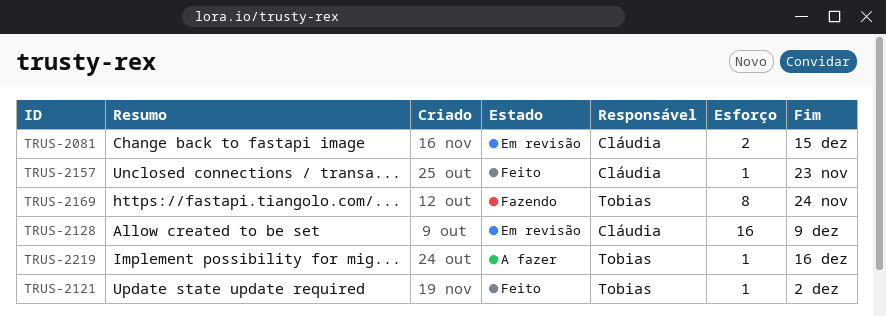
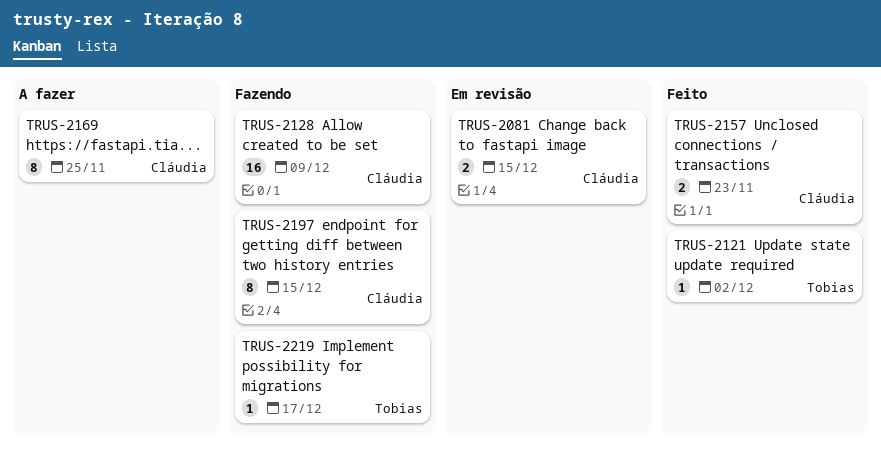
TRUS-2128, status: Em revisão -> Fazendo
TRUS-2157, estimate: 1 -> 2
TRUS-2169, status: Fazendo -> A fazer
TRUS-2169, owner: Tobias -> Cláudia
TRUS-2169, due: Nov 24 -> Nov 25
TRUS-2197: none -> present
TRUS-2219, status: A fazer -> Fazendo
TRUS-2219, due: Dec 16 -> Dec 17

